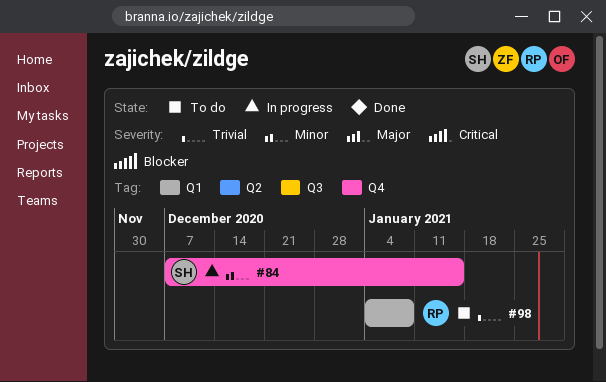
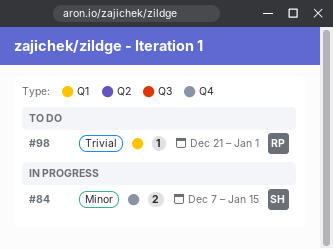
#98, start: Jan 4 -> Dec 21
#98, due: Jan 8 -> Jan 1

